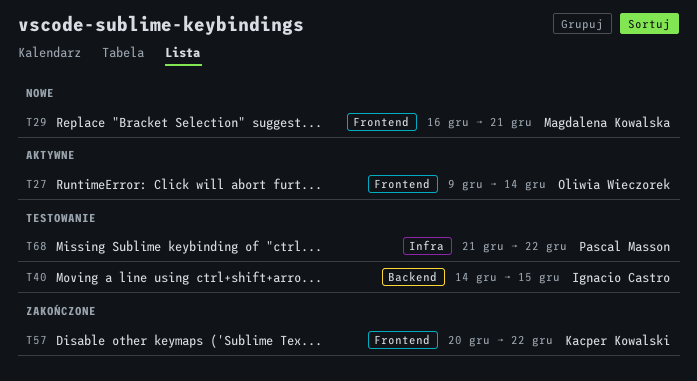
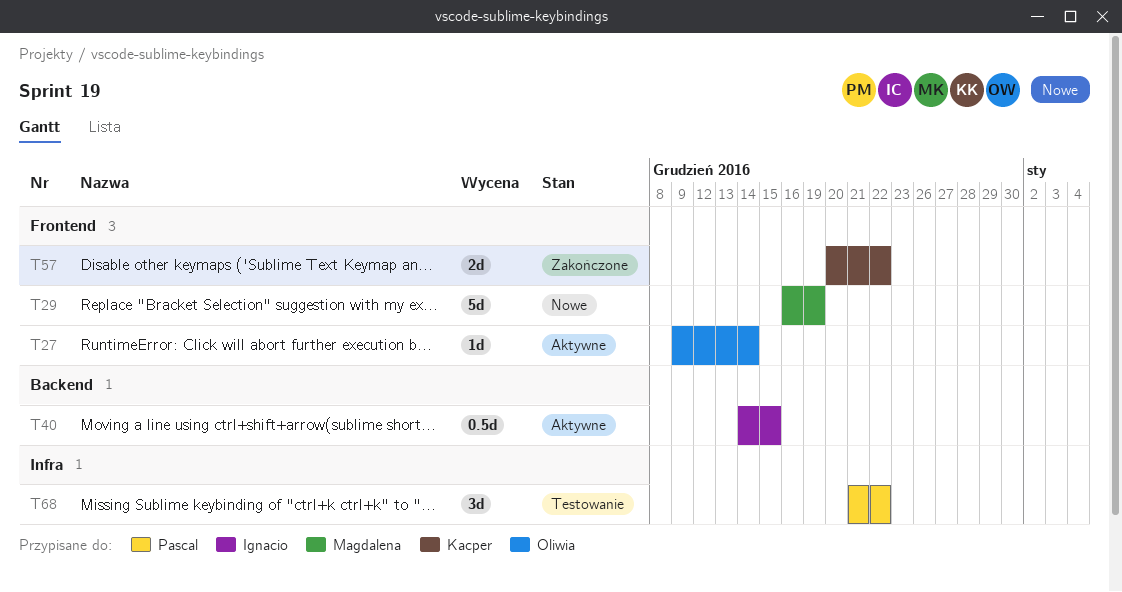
T29, due: Dec 21 -> Dec 19
T40, status: Testowanie -> Aktywne

